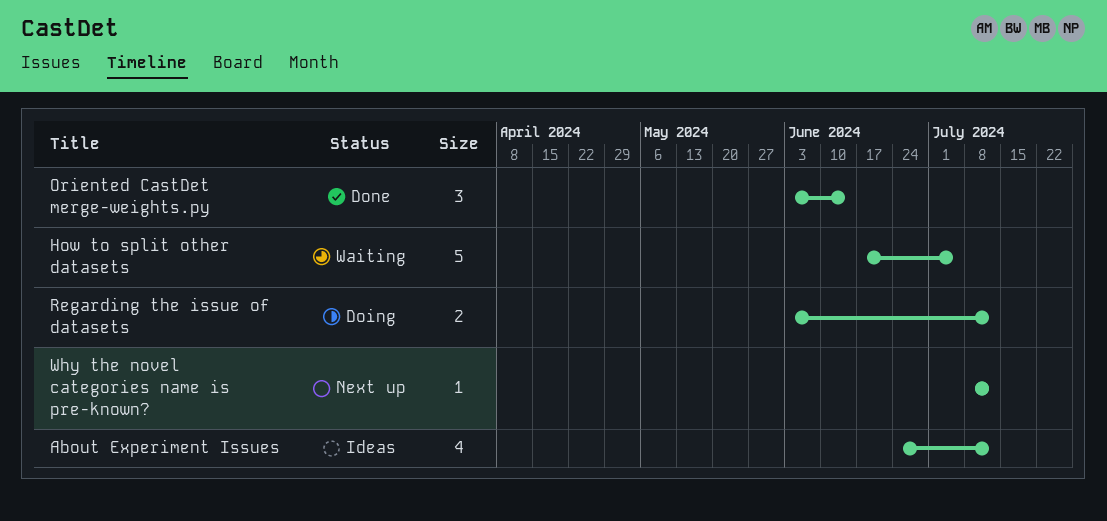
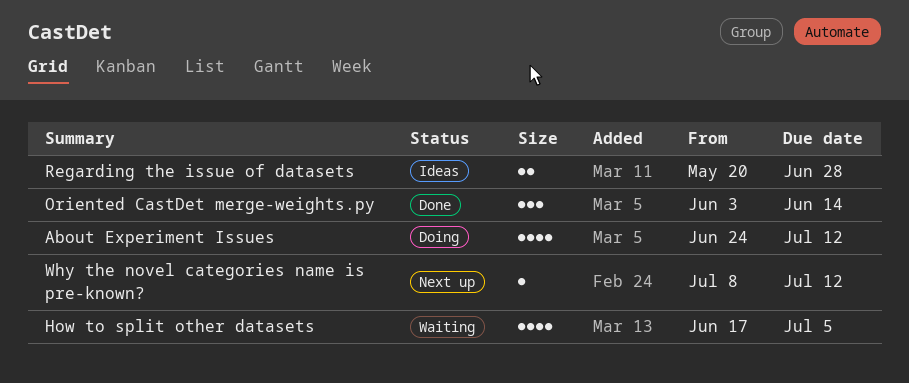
About Experiment Issues, status: Ideas -> Doing
How to split other datasets, estimate: 5 -> 4
Regarding the issue of datasets, status: Doing -> Ideas
Regarding the issue of datasets, start: Jun 3 -> May 20
Regarding the issue of datasets, due: Jul 12 -> Jun 28

